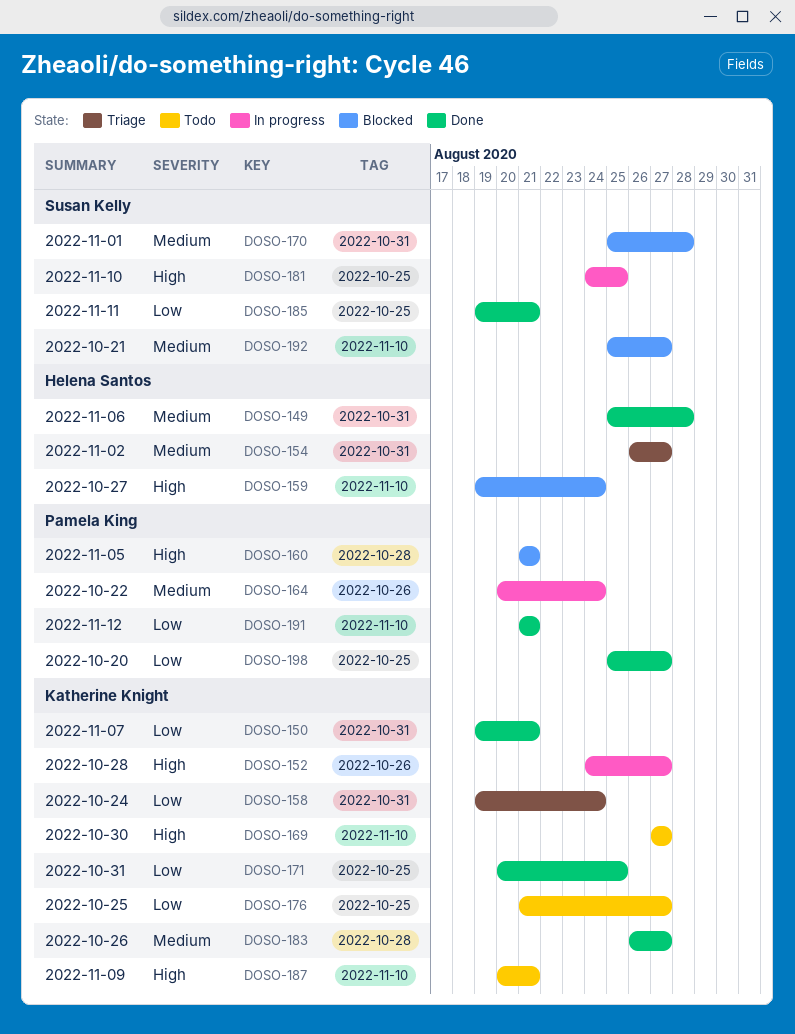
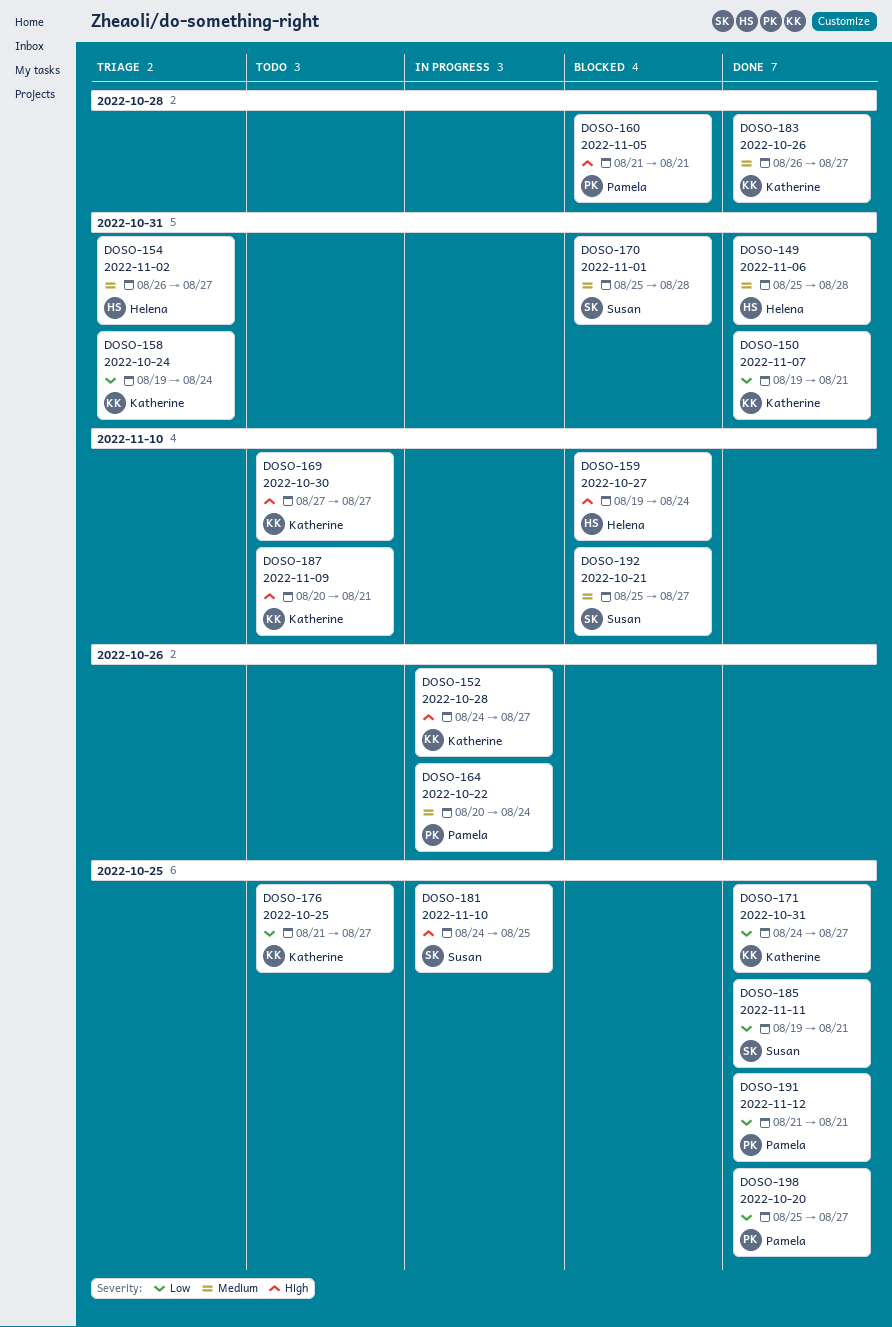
DOSO-171, start: Aug 20 -> Aug 24
DOSO-171, due: Aug 25 -> Aug 27
DOSO-191, label: 2022-11-10 -> 2022-10-25

